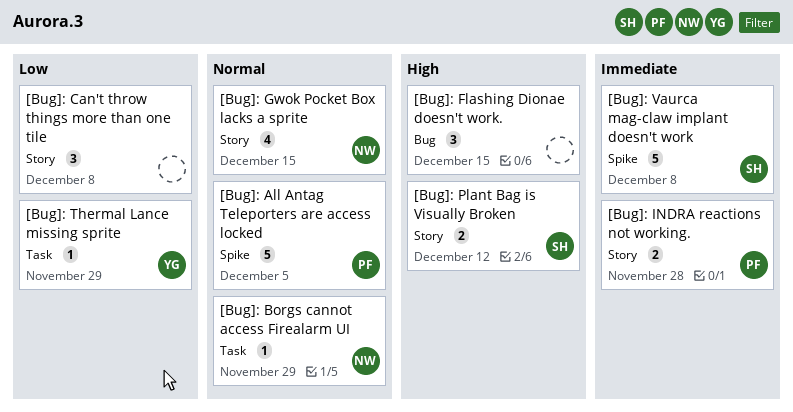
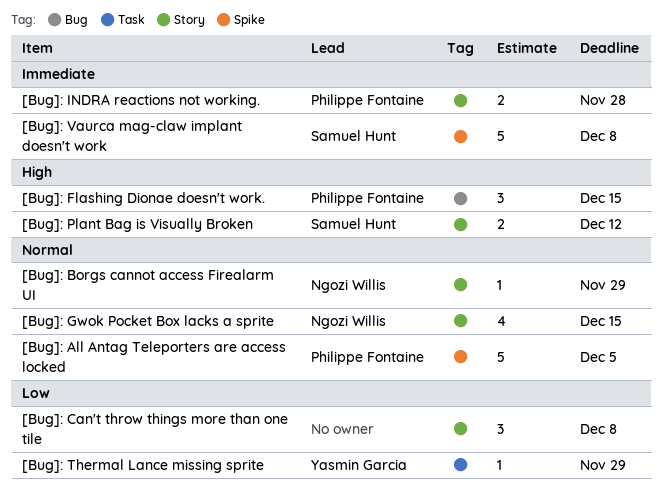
[Bug]: Borgs cannot access Firealarm UI, label: Task -> Story
[Bug]: Flashing Dionae doesn't work., owner: none -> Philippe Fontaine

